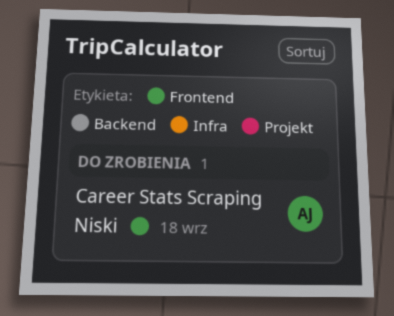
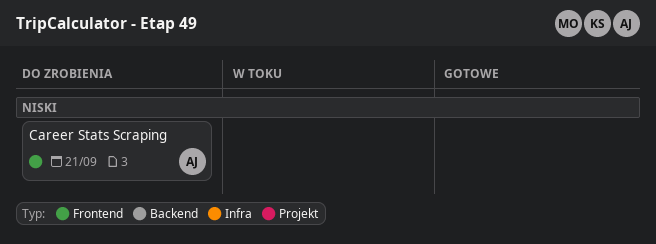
Career Stats Scraping, due: Sep 18 -> Sep 21

